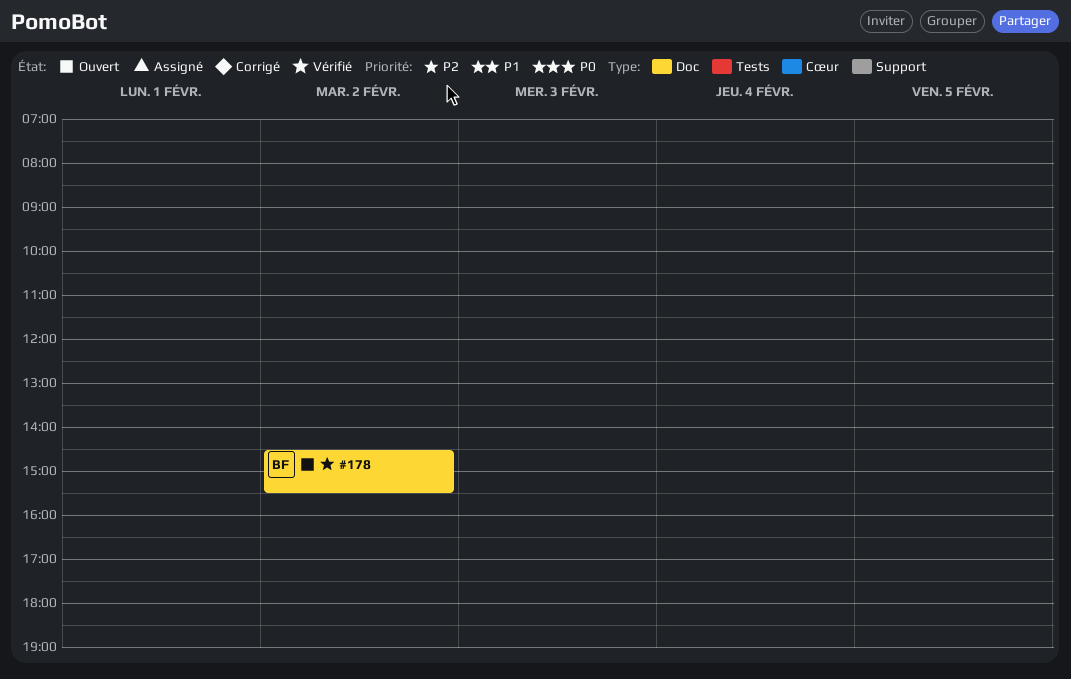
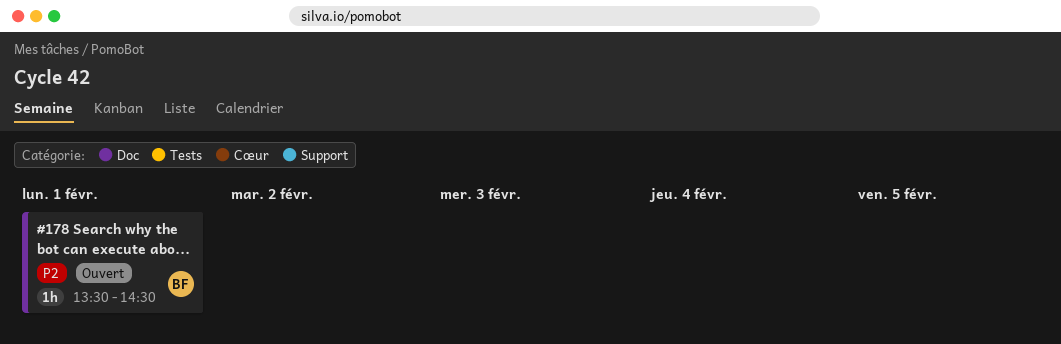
#178, day: Feb 2 -> Feb 1
#178, begins: 14:30 -> 13:30
#178, ends: 15:30 -> 14:30

